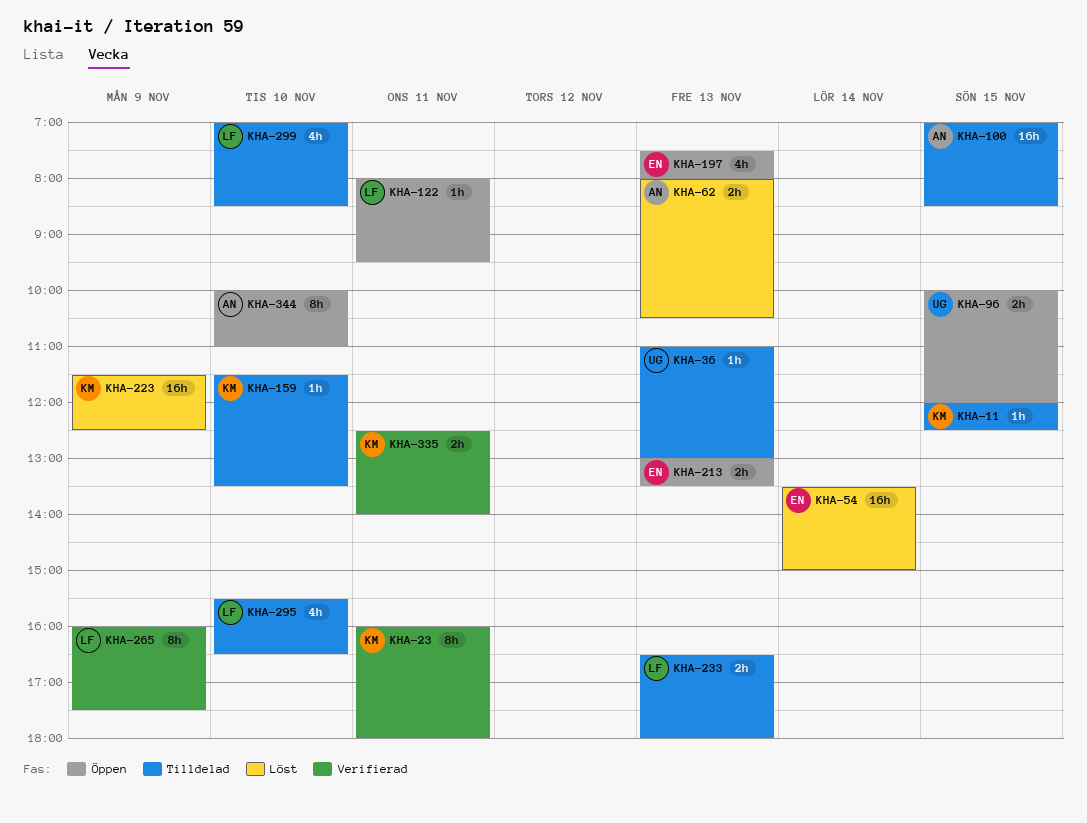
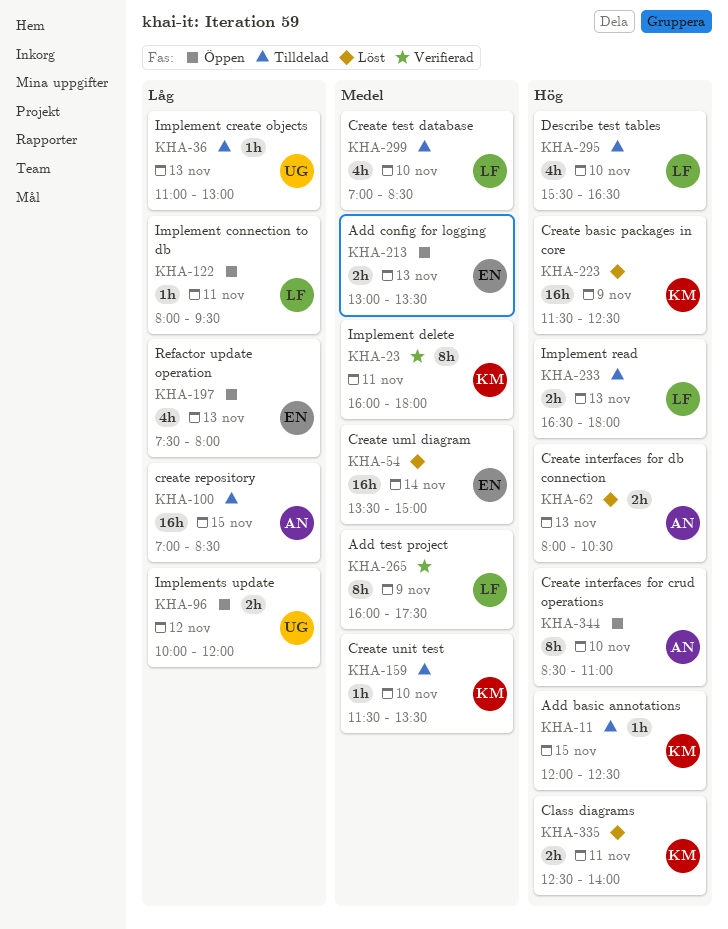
KHA-96, day: Nov 15 -> Nov 12
KHA-335, status: Verifierad -> Löst
KHA-344, begins: 10:00 -> 08:30

